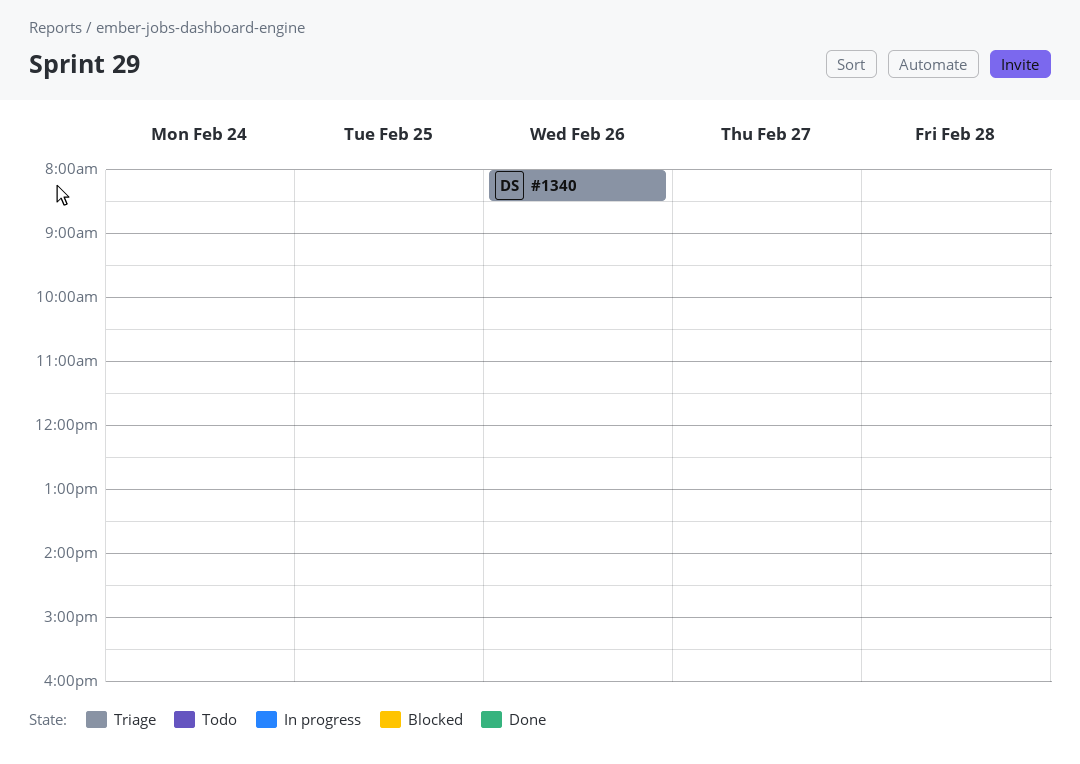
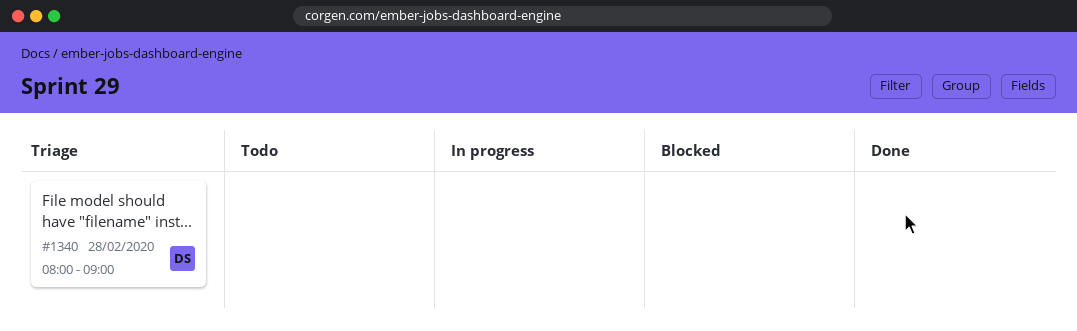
#1340, day: Feb 26 -> Feb 28
#1340, ends: 08:30 -> 09:00

